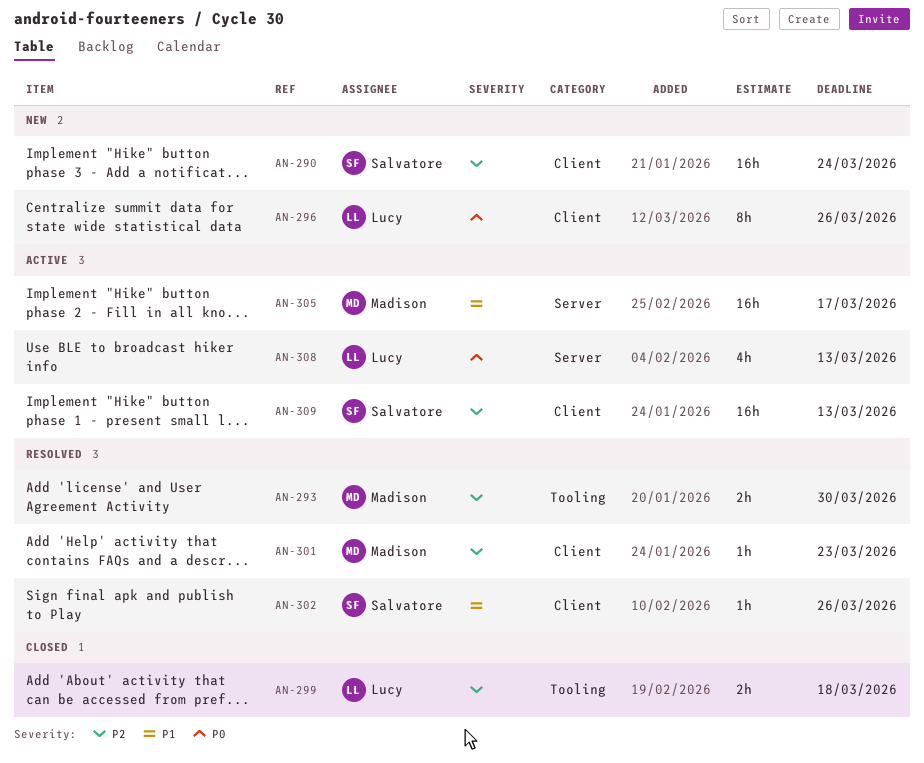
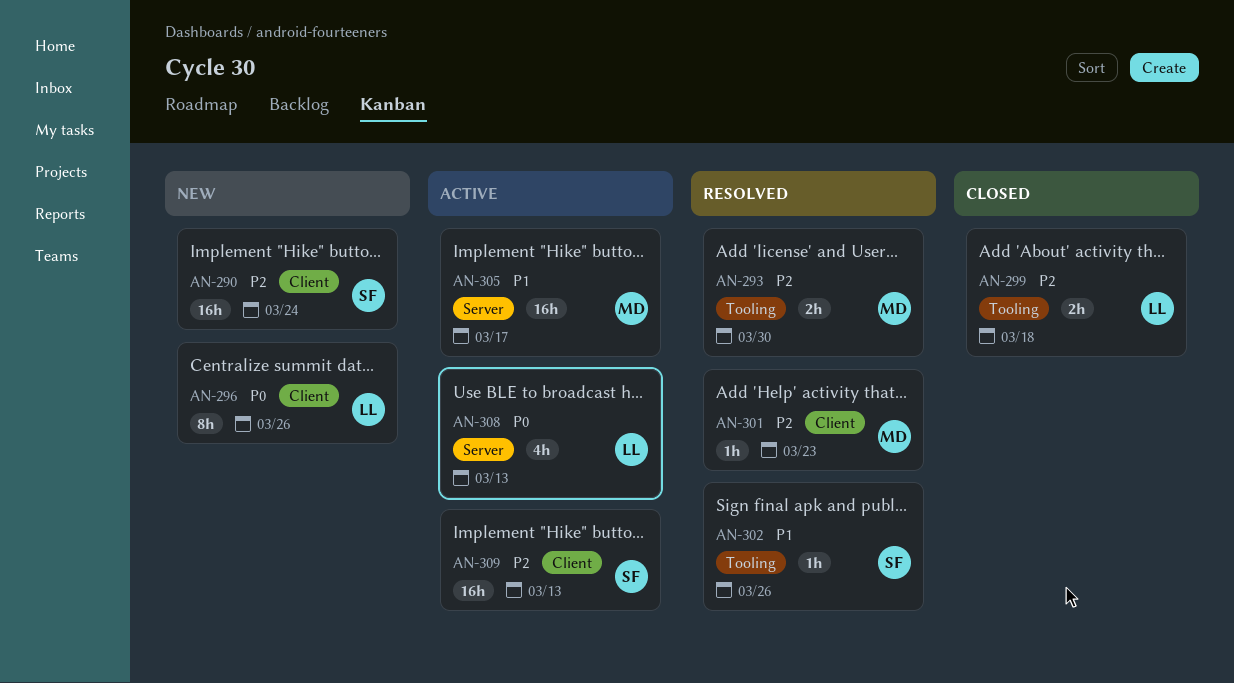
AN-302, label: Client -> Tooling

